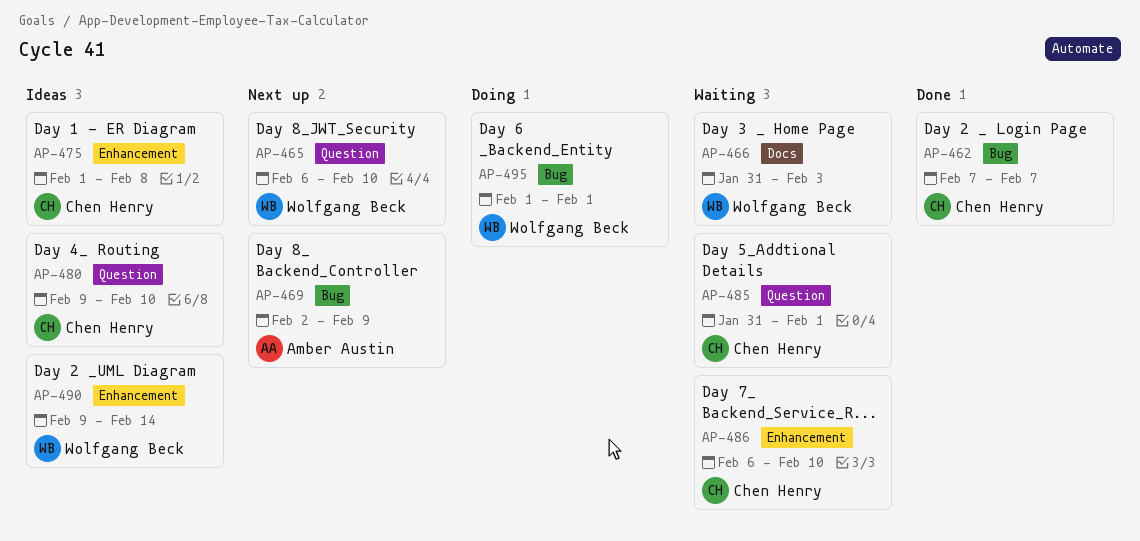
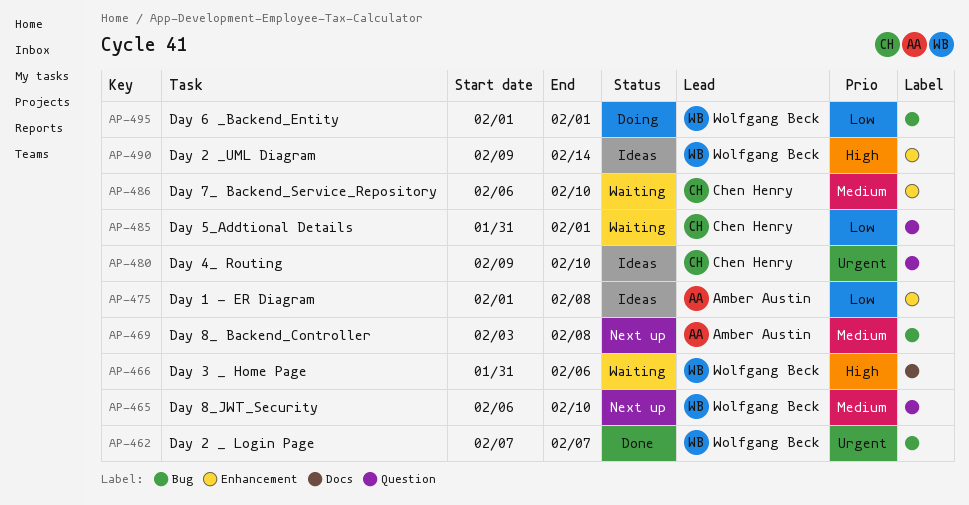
AP-462, owner: Chen Henry -> Wolfgang Beck
AP-466, due: Feb 3 -> Feb 6
AP-469, start: Feb 2 -> Feb 3
AP-469, due: Feb 9 -> Feb 8
AP-475, owner: Chen Henry -> Amber Austin

